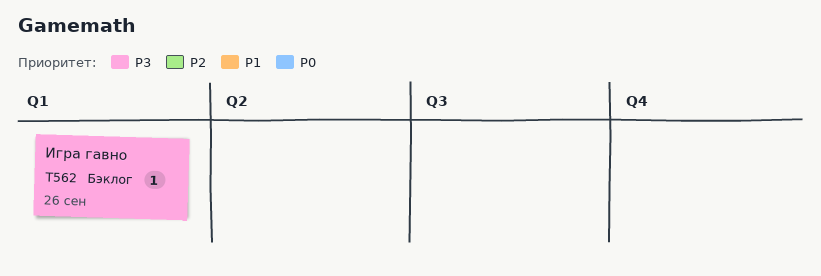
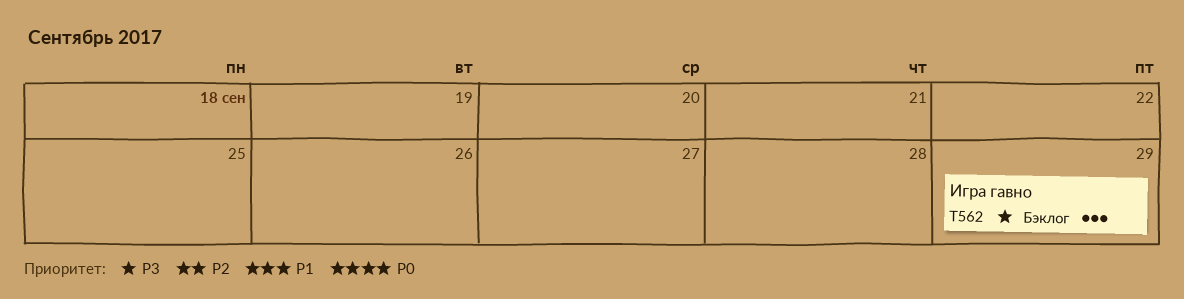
T562, estimate: 1 -> 3
T562, due: Sep 26 -> Sep 29

